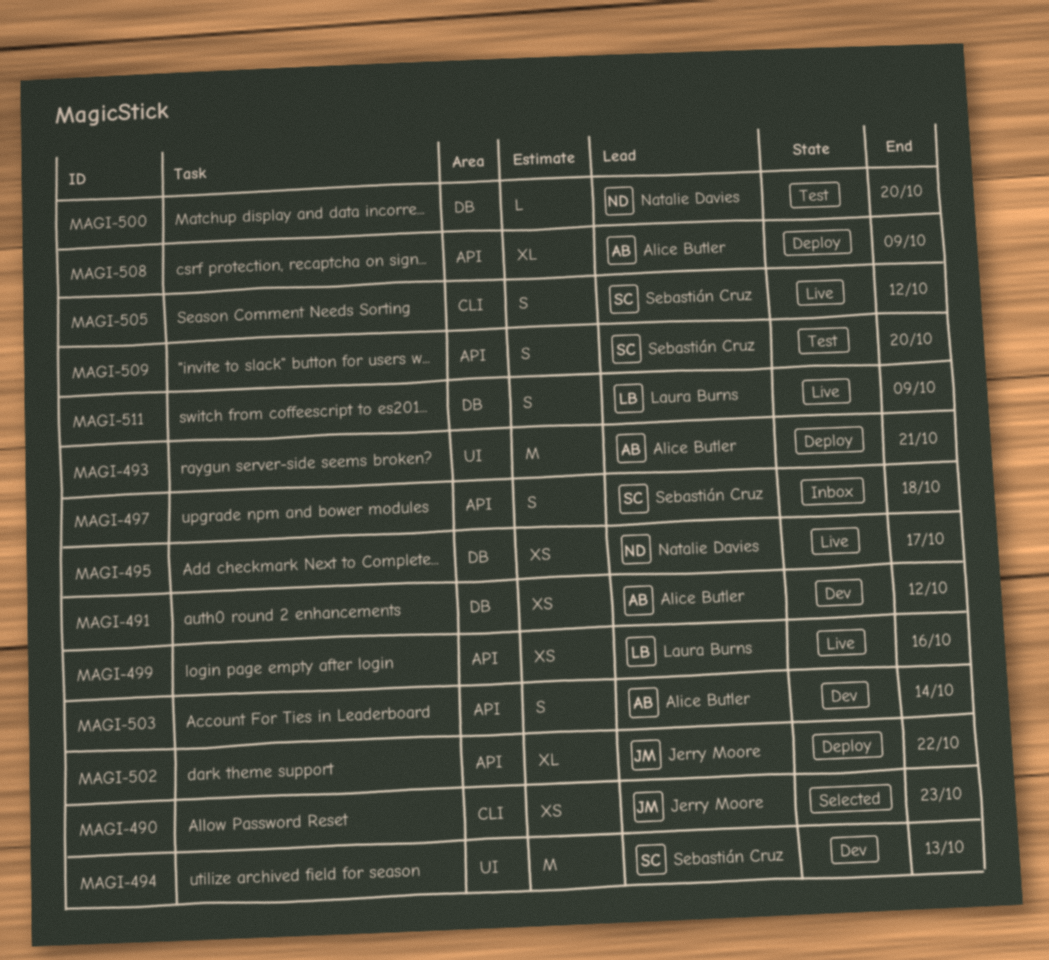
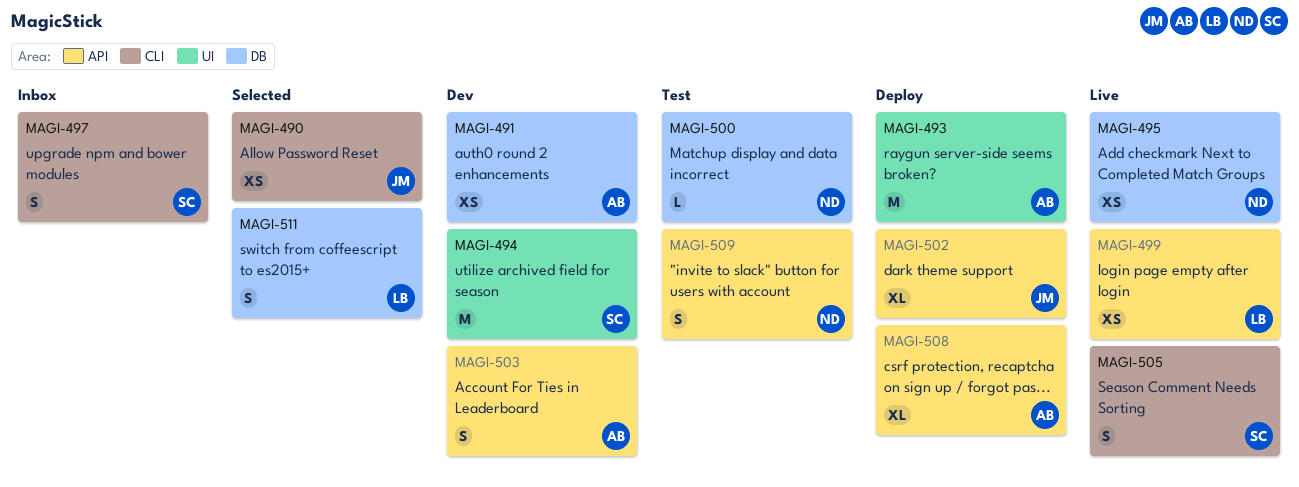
MAGI-497, label: API -> CLI
MAGI-509, owner: Sebastián Cruz -> Natalie Davies
MAGI-511, status: Live -> Selected

